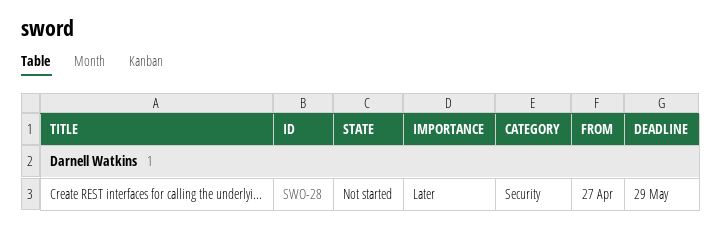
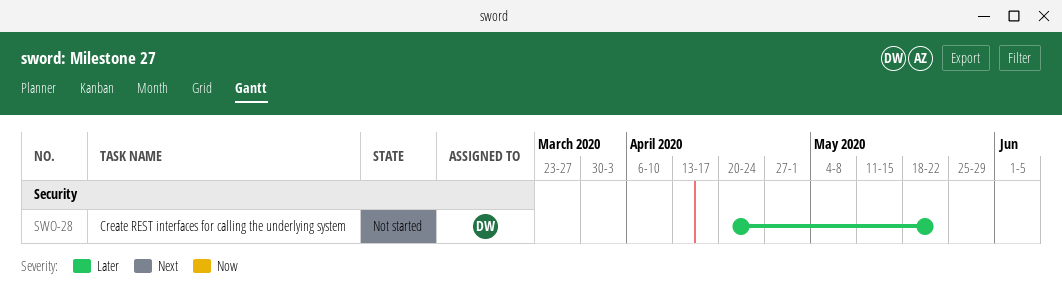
SWO-28, start: Apr 27 -> Apr 20
SWO-28, due: May 29 -> May 22

